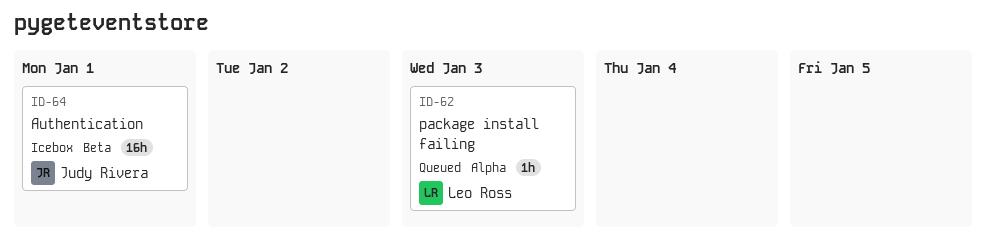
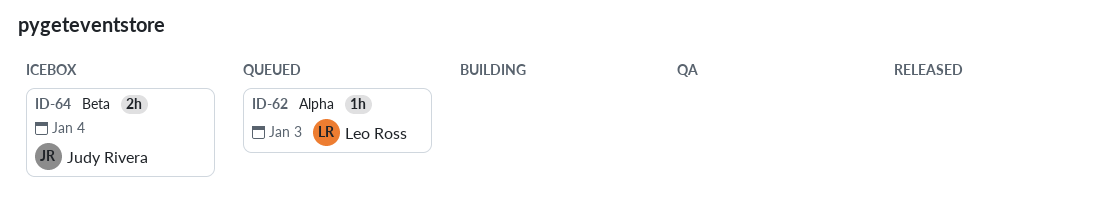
ID-64, estimate: 16h -> 2h
ID-64, due: Jan 1 -> Jan 4

